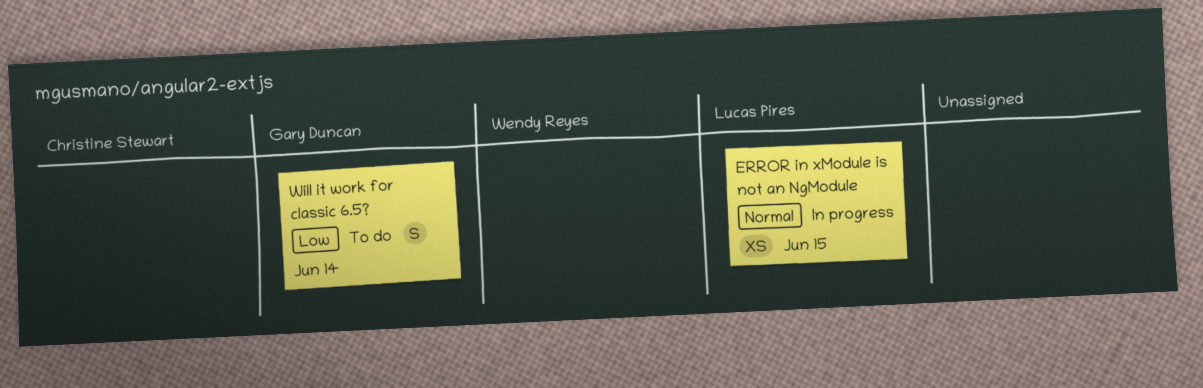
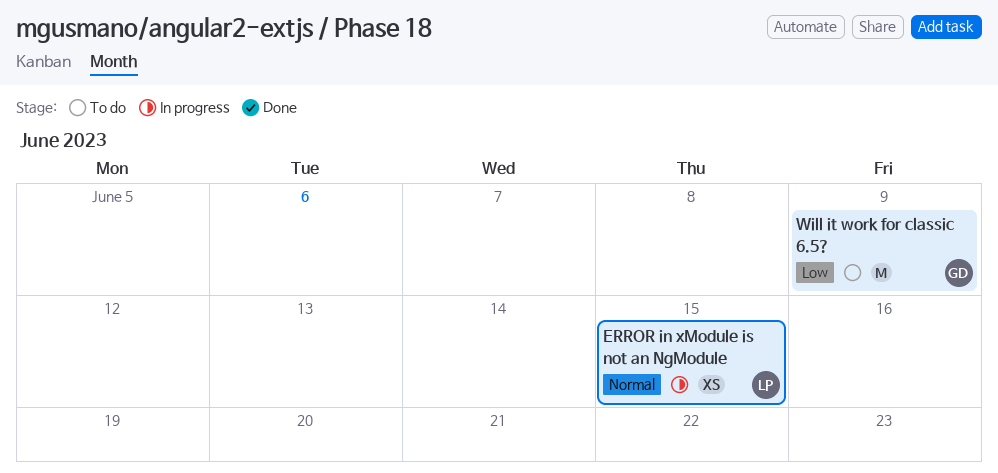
Will it work for classic 6.5?, estimate: S -> M
Will it work for classic 6.5?, due: Jun 14 -> Jun 9

